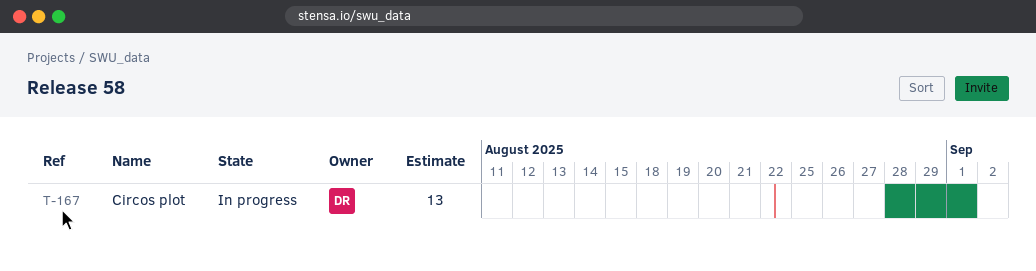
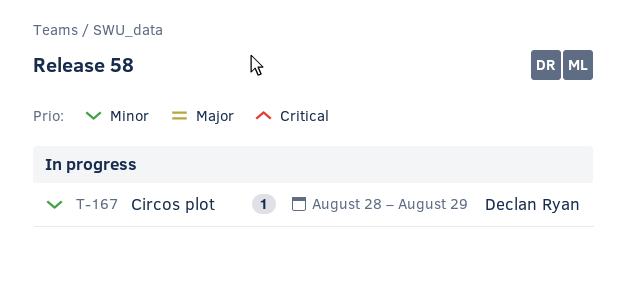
T-167, estimate: 13 -> 1
T-167, due: Sep 1 -> Aug 29

